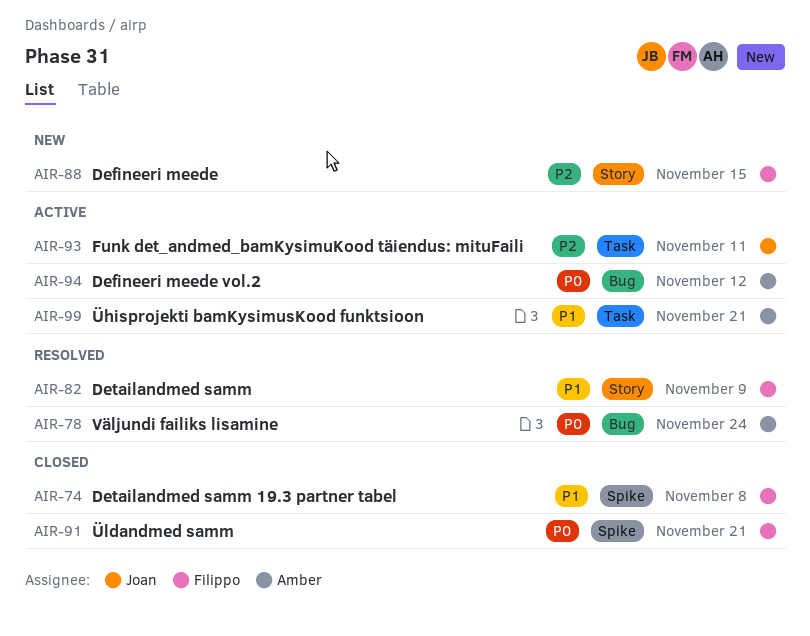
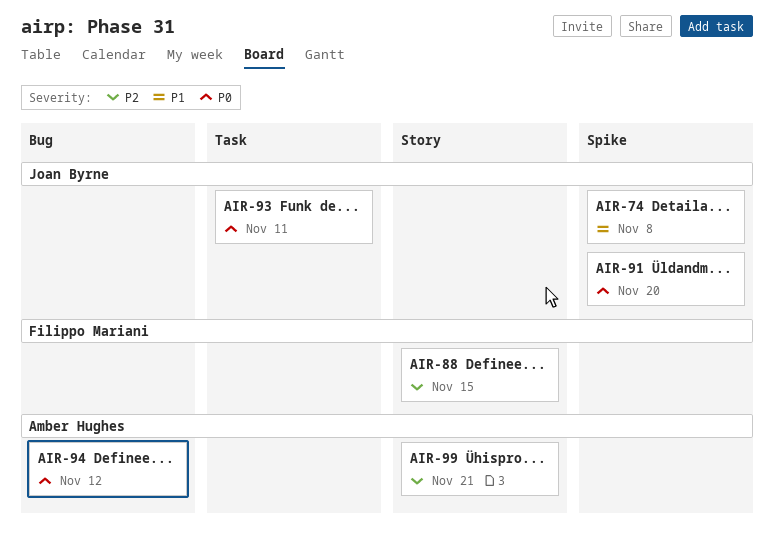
AIR-74, owner: Filippo Mariani -> Joan Byrne
AIR-78: present -> none
AIR-82: present -> none
AIR-91, owner: Filippo Mariani -> Joan Byrne
AIR-91, due: Nov 21 -> Nov 20
AIR-93, priority: P2 -> P0
AIR-99, priority: P1 -> P2
AIR-99, label: Task -> Story

